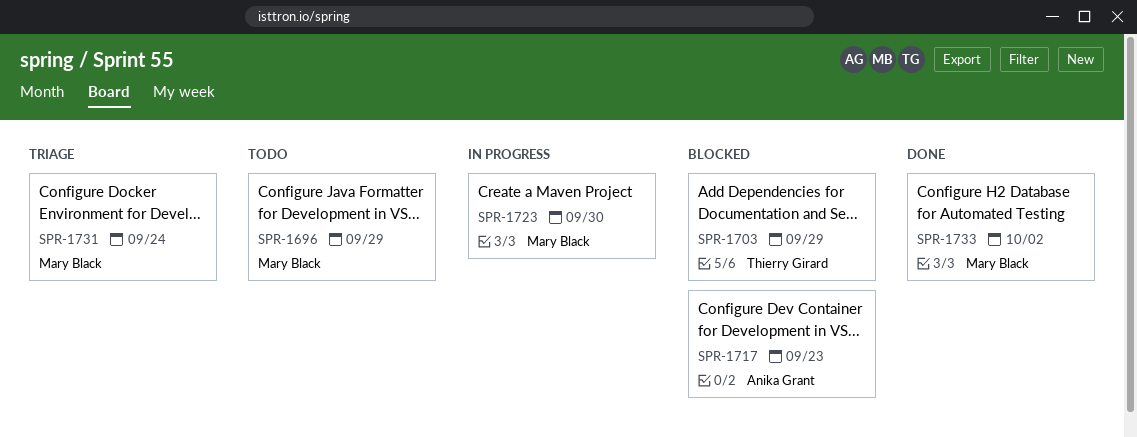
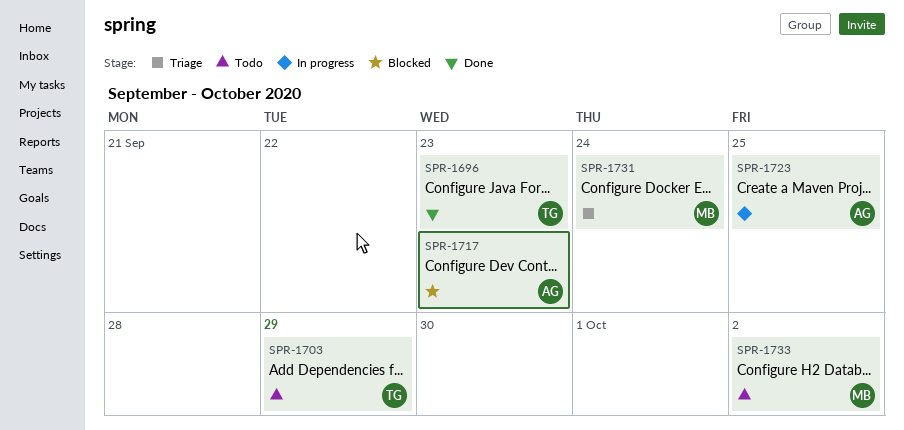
SPR-1696, status: Todo -> Done
SPR-1696, owner: Mary Black -> Thierry Girard
SPR-1696, due: Sep 29 -> Sep 23
SPR-1703, status: Blocked -> Todo
SPR-1723, owner: Mary Black -> Anika Grant
SPR-1723, due: Sep 30 -> Sep 25
SPR-1733, status: Done -> Todo

